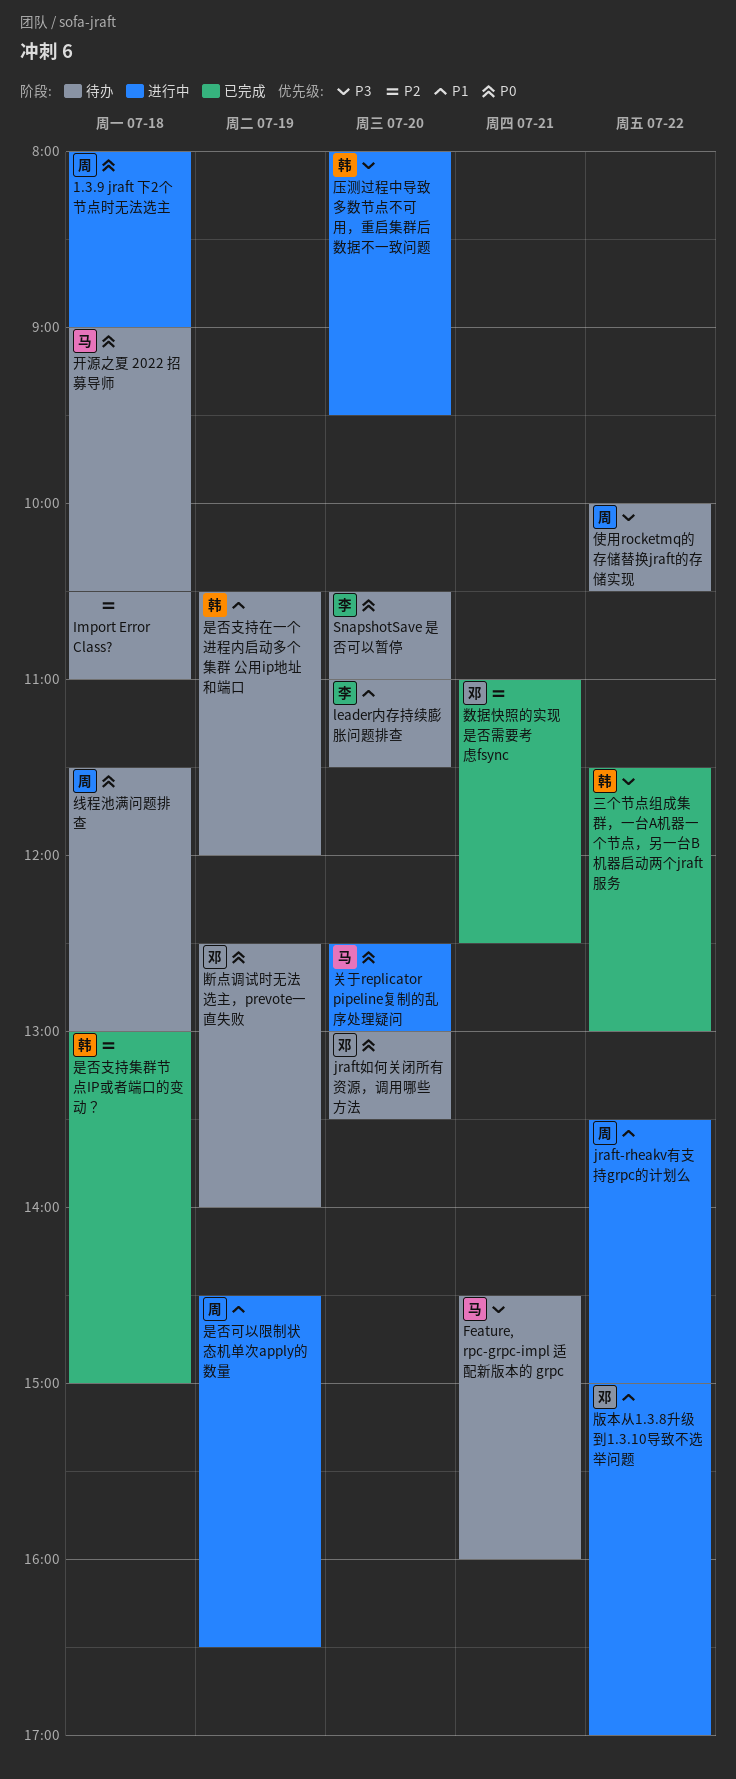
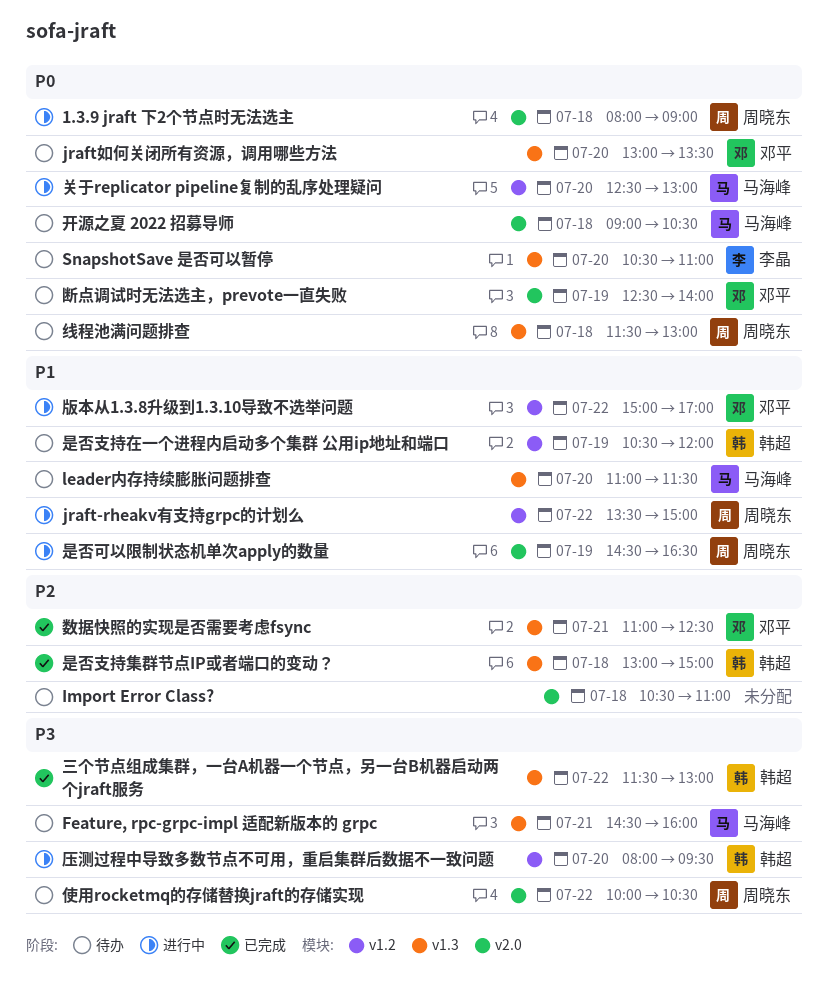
leader内存持续膨胀问题排查, owner: 李晶 -> 马海峰

